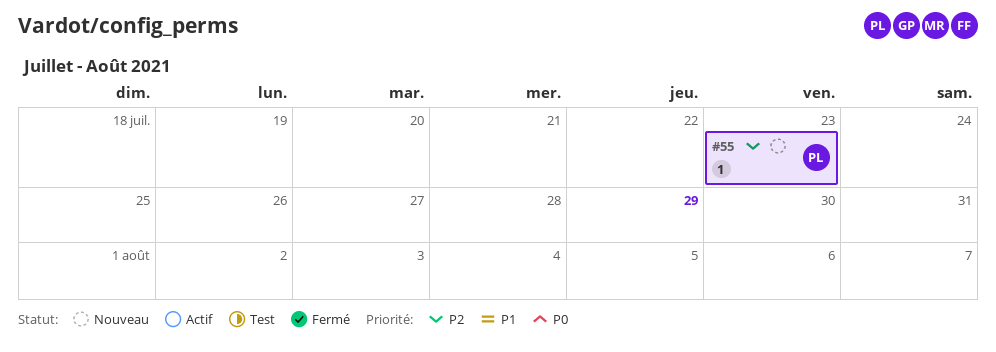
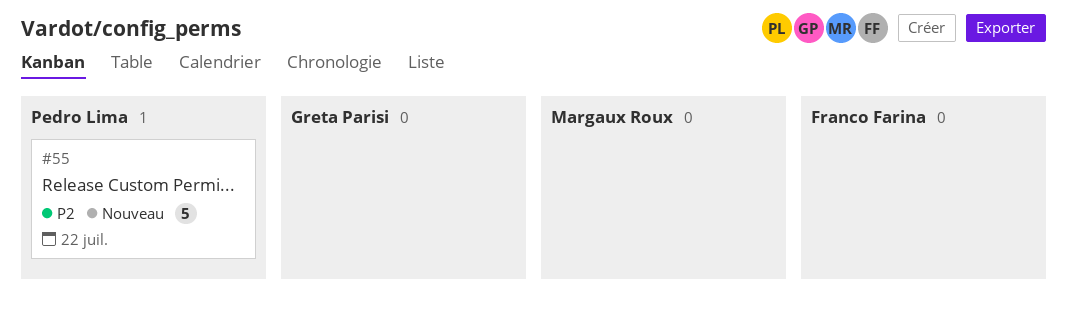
#55, estimate: 1 -> 5
#55, due: Jul 23 -> Jul 22

